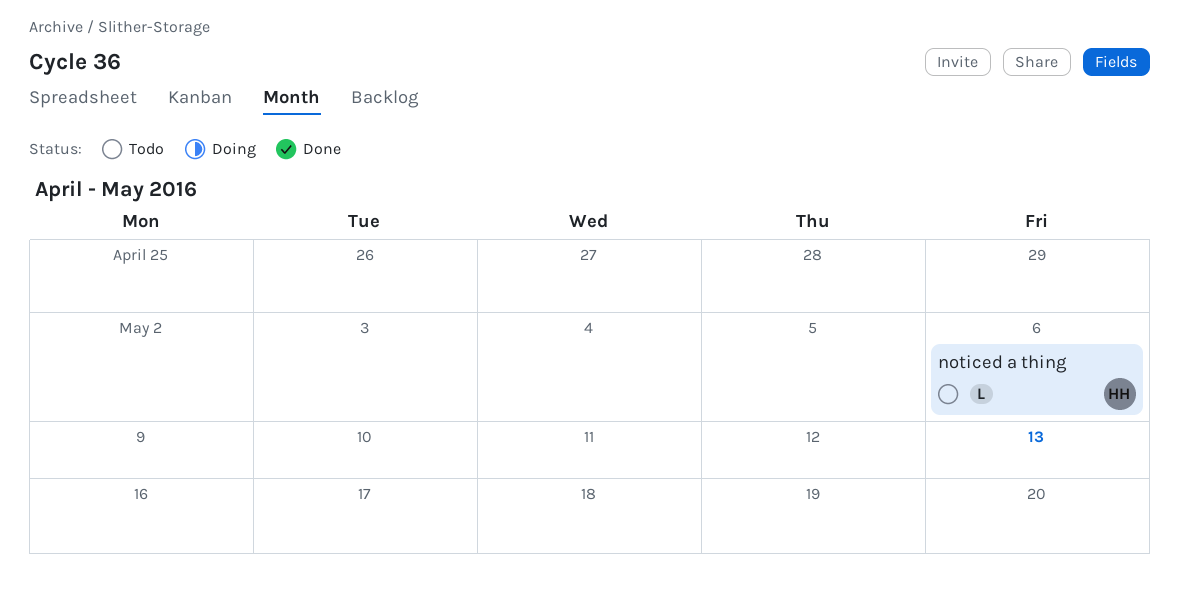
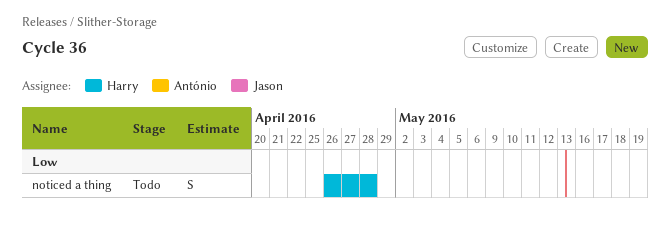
noticed a thing, estimate: L -> S
noticed a thing, due: May 6 -> Apr 28

